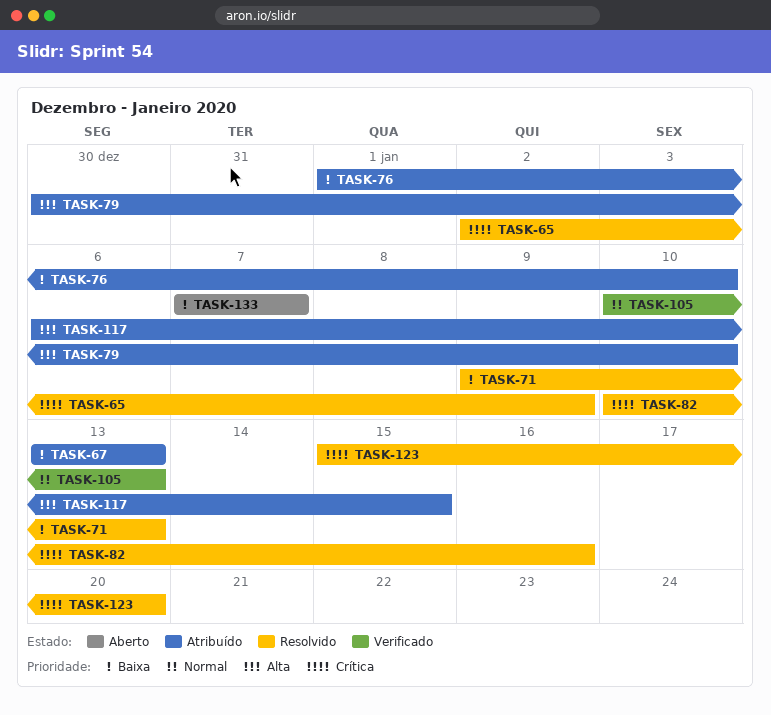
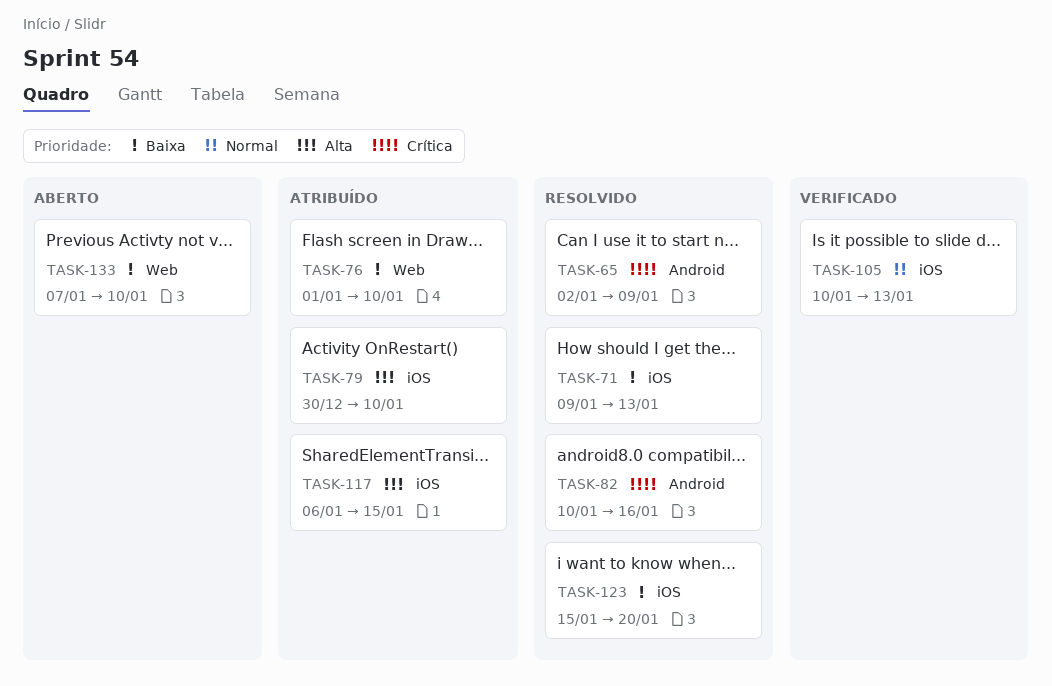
TASK-67: present -> none
TASK-123, priority: Crítica -> Baixa
TASK-133, due: Jan 7 -> Jan 10

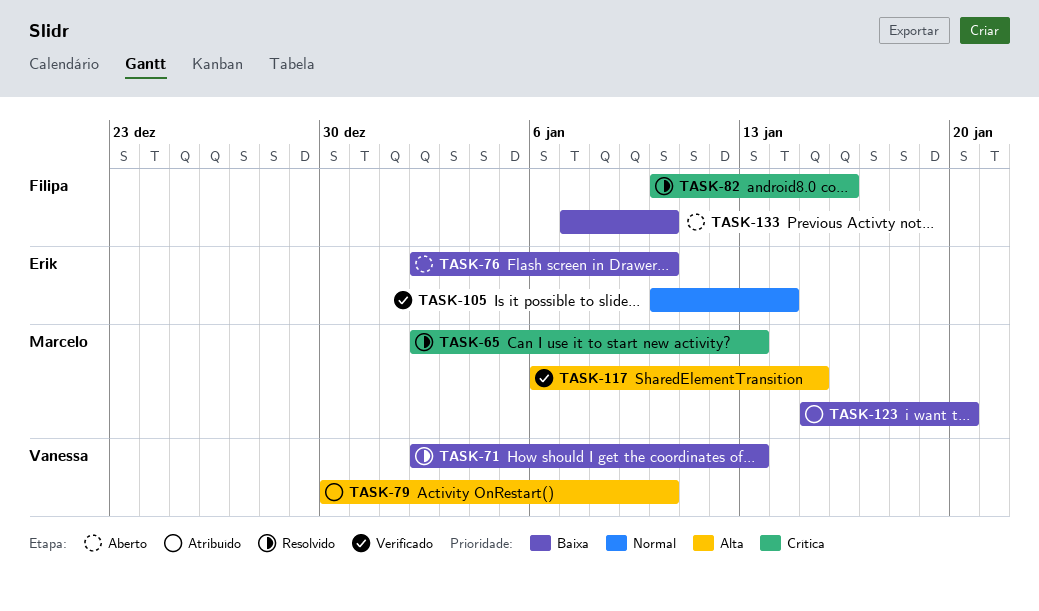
TASK-65, due: Jan 9 -> Jan 13
TASK-71, start: Jan 9 -> Jan 2
TASK-76, status: Atribuído -> Aberto
TASK-76, start: Jan 1 -> Jan 2
TASK-105, due: Jan 13 -> Jan 14
TASK-117, status: Atribuído -> Verificado
TASK-123, status: Resolvido -> Atribuído

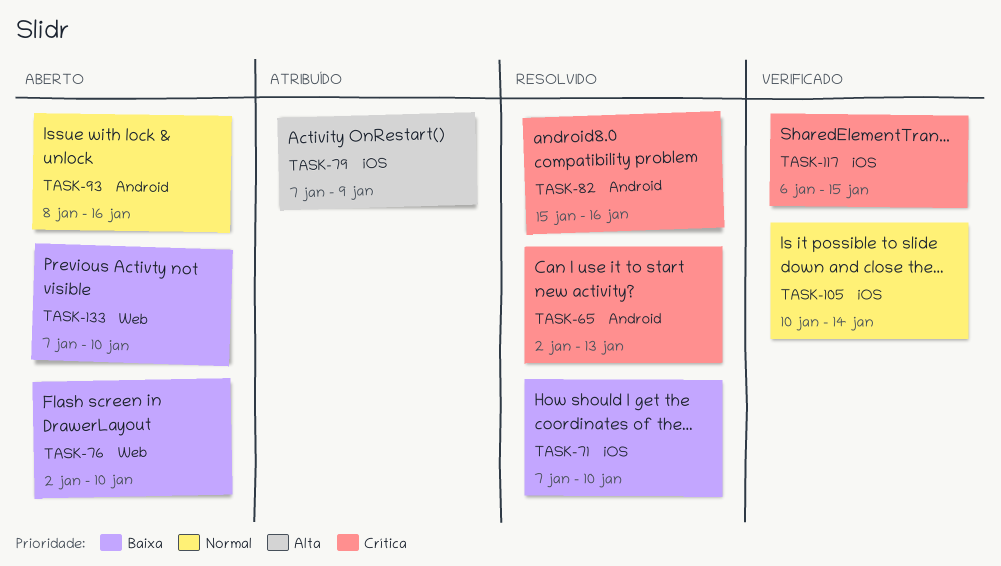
TASK-71, start: Jan 2 -> Jan 7
TASK-71, due: Jan 13 -> Jan 10
TASK-79, start: Dec 30 -> Jan 7
TASK-79, due: Jan 10 -> Jan 9
TASK-82, start: Jan 10 -> Jan 15
TASK-93: none -> present
TASK-117, priority: Alta -> Crítica
TASK-123: present -> none

